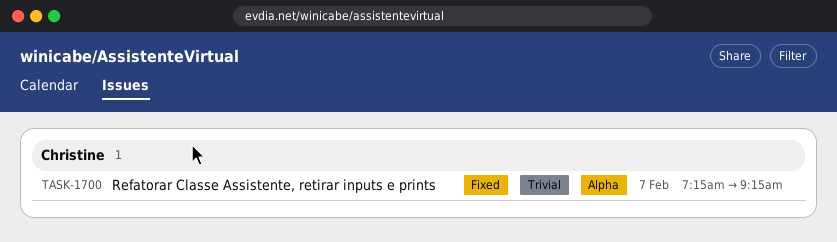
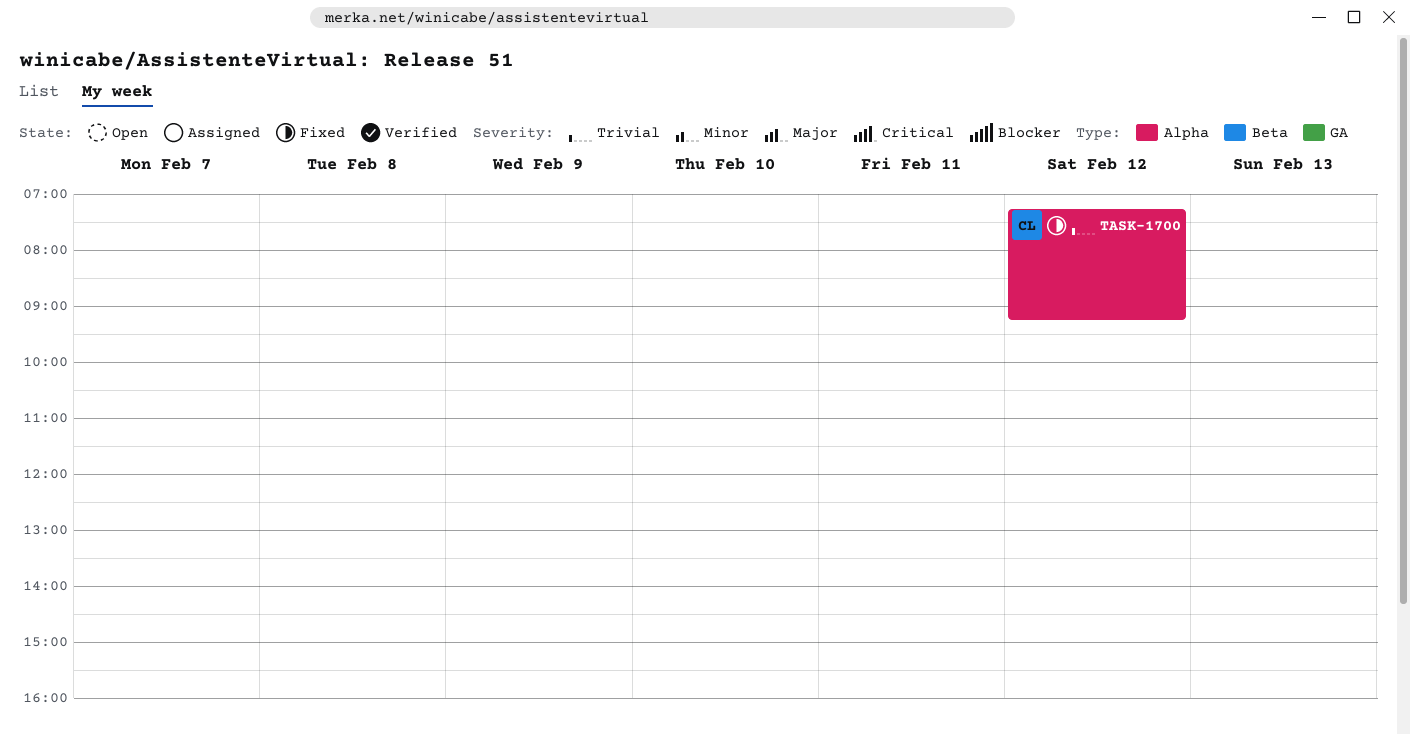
TASK-1700, day: Feb 7 -> Feb 12

